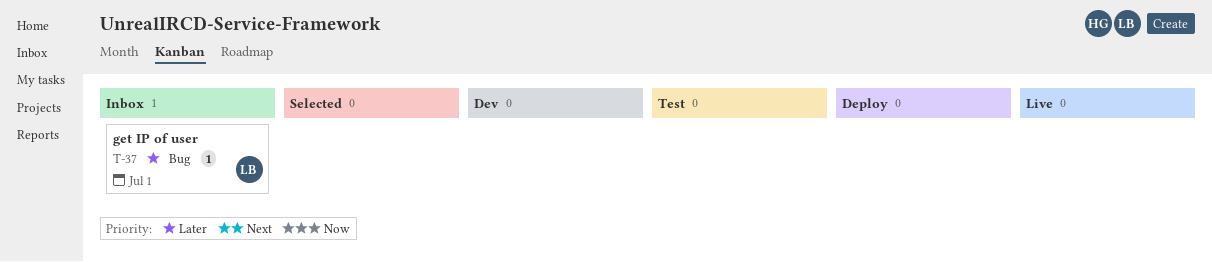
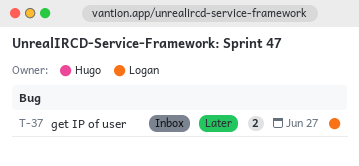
T-37, estimate: 1 -> 2
T-37, due: Jul 1 -> Jun 27

